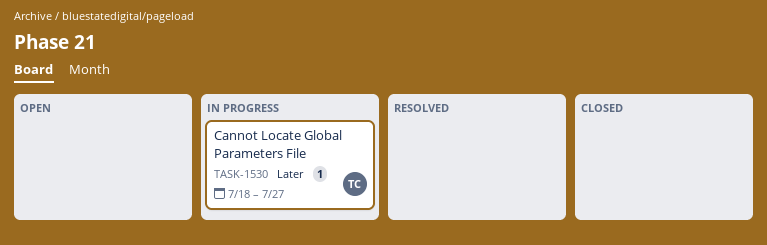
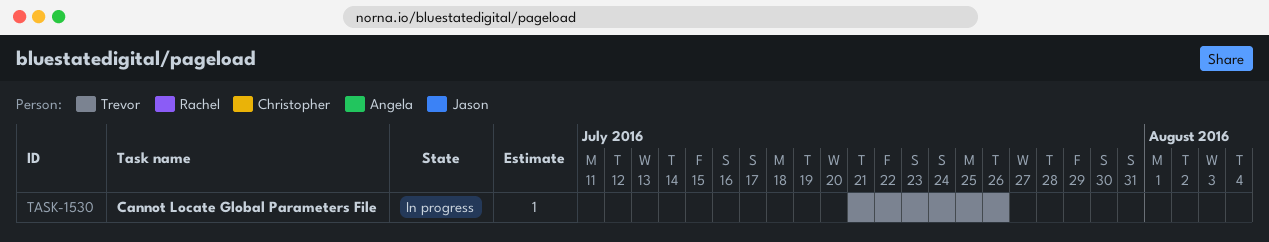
TASK-1530, start: Jul 18 -> Jul 21
TASK-1530, due: Jul 27 -> Jul 26

